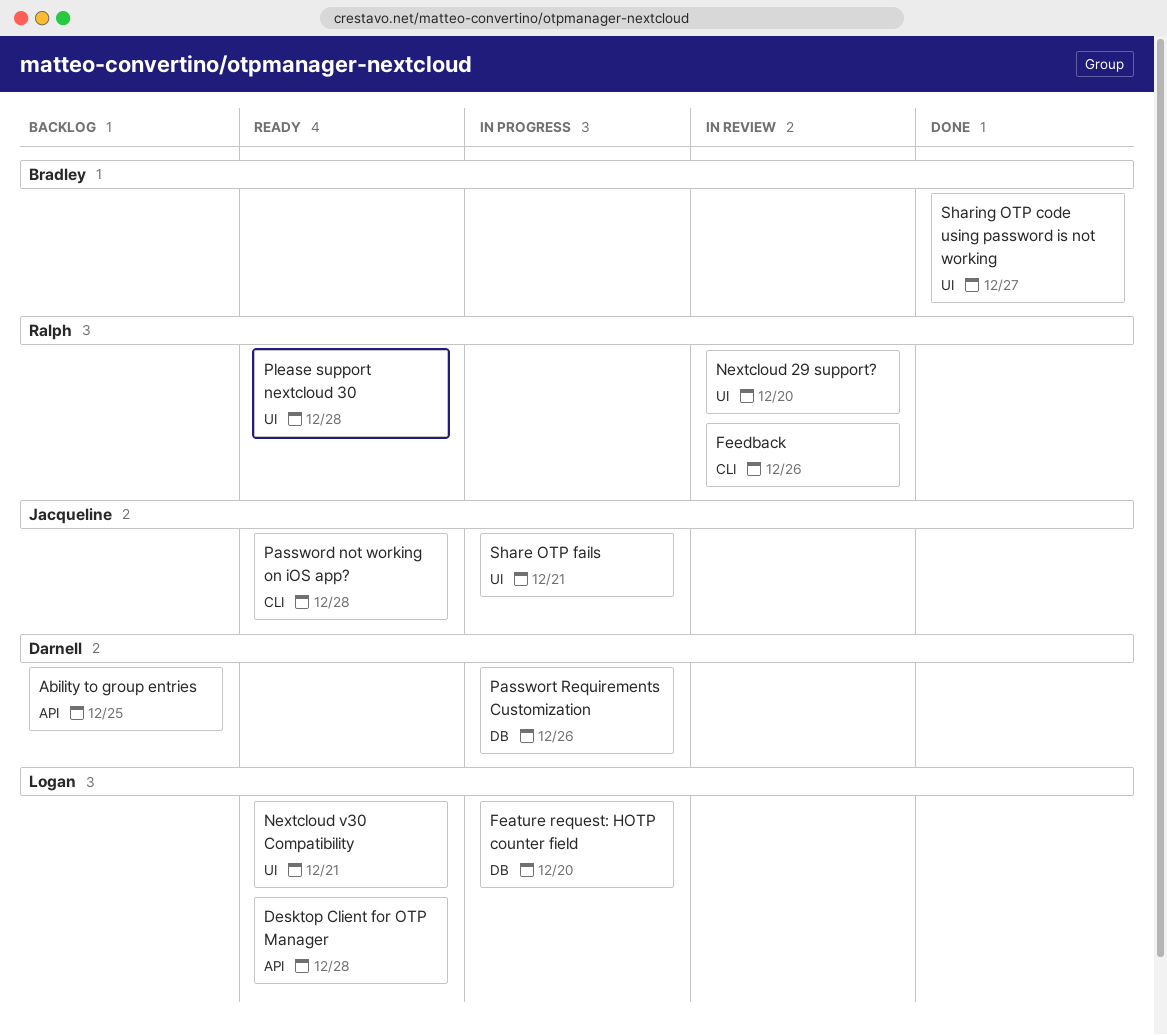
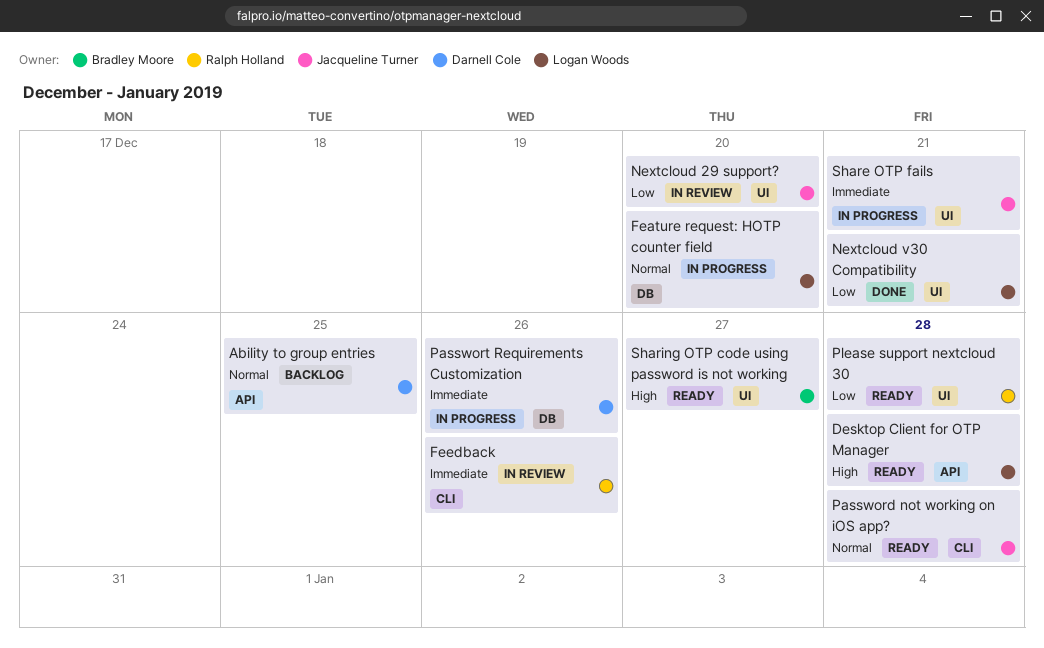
Nextcloud 29 support?, owner: Ralph Holland -> Jacqueline Turner
Nextcloud v30 Compatibility, status: Ready -> Done
Sharing OTP code using password is not working, status: Done -> Ready

